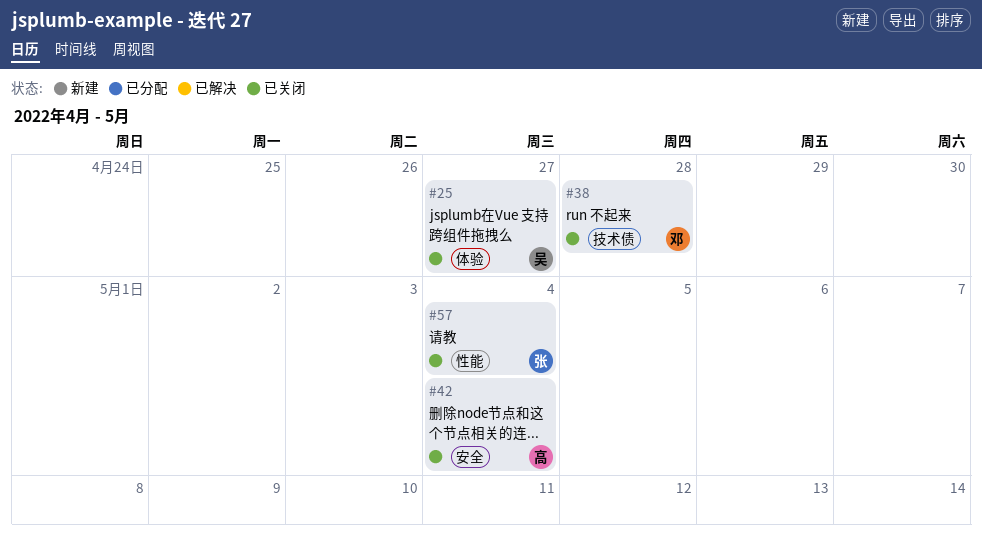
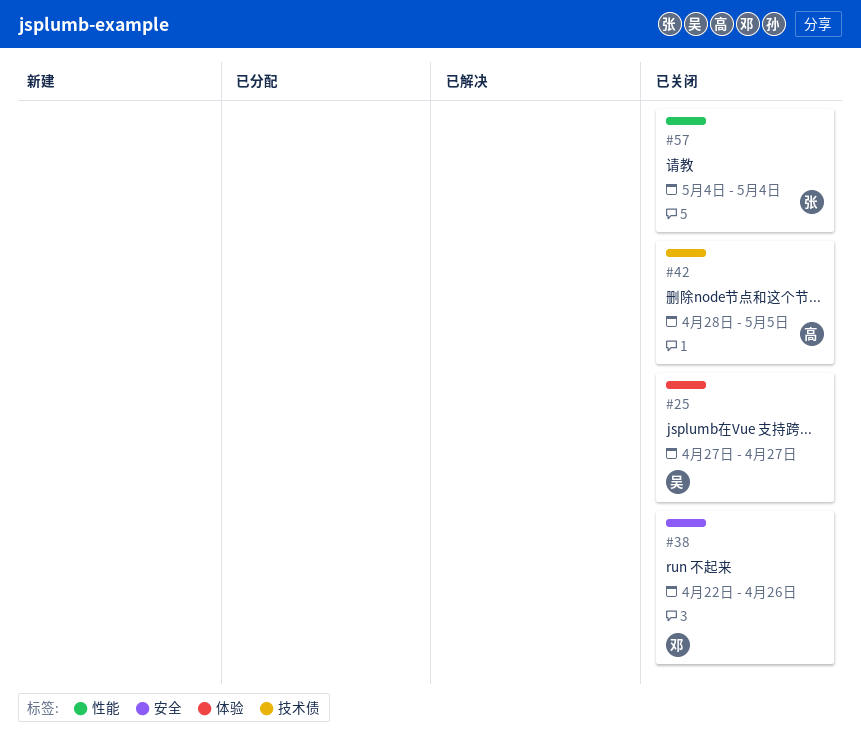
#38, label: 技术债 -> 安全
#38, due: Apr 28 -> Apr 26
#42, label: 安全 -> 技术债
#42, due: May 4 -> May 5

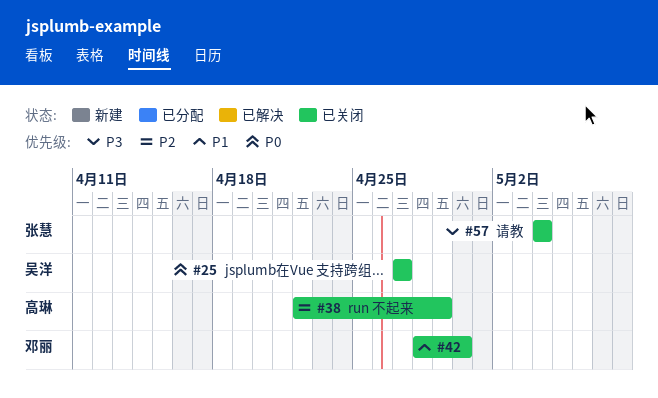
#38, owner: 邓丽 -> 高琳
#38, due: Apr 26 -> Apr 29
#42, owner: 高琳 -> 邓丽
#42, due: May 5 -> Apr 30

